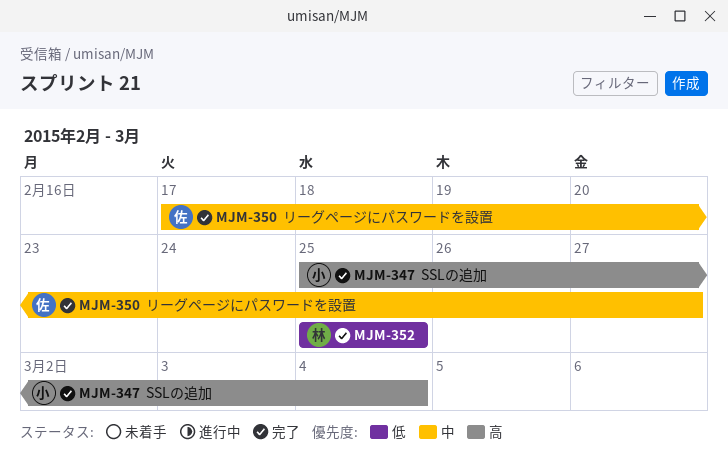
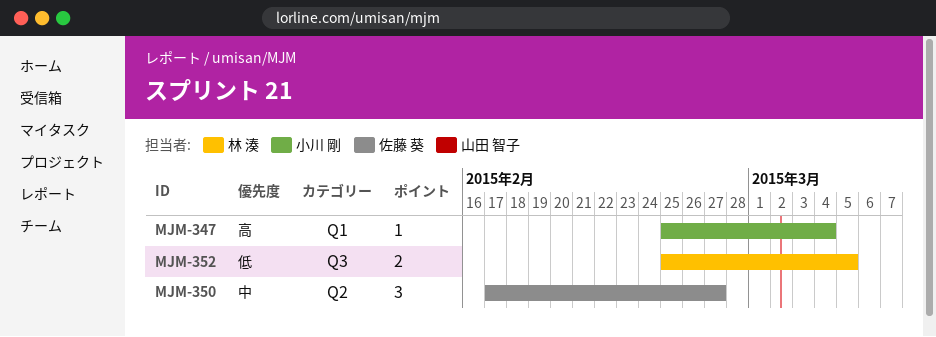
MJM-352, due: Feb 25 -> Mar 5

